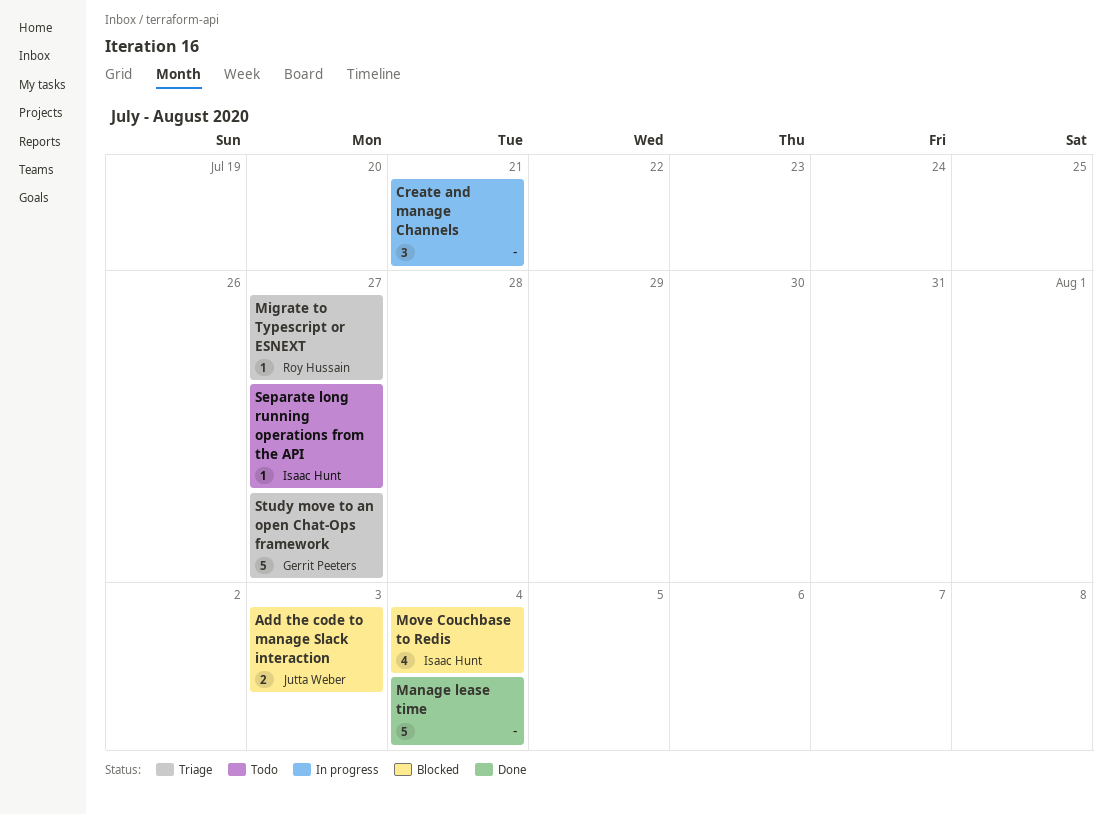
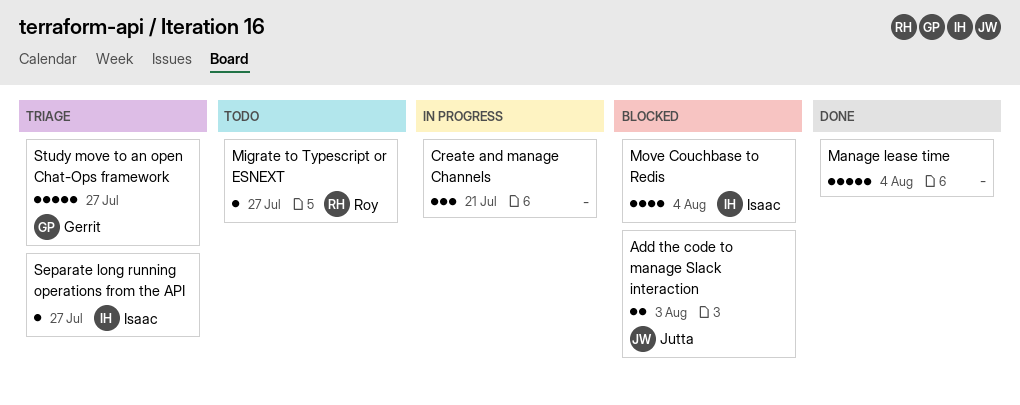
Migrate to Typescript or ESNEXT, status: Triage -> Todo
Separate long running operations from the API, status: Todo -> Triage

